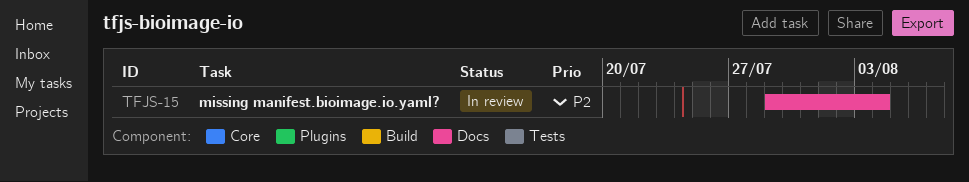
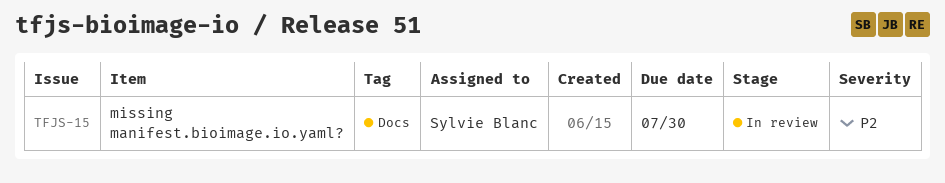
TFJS-15, due: Aug 4 -> Jul 30

